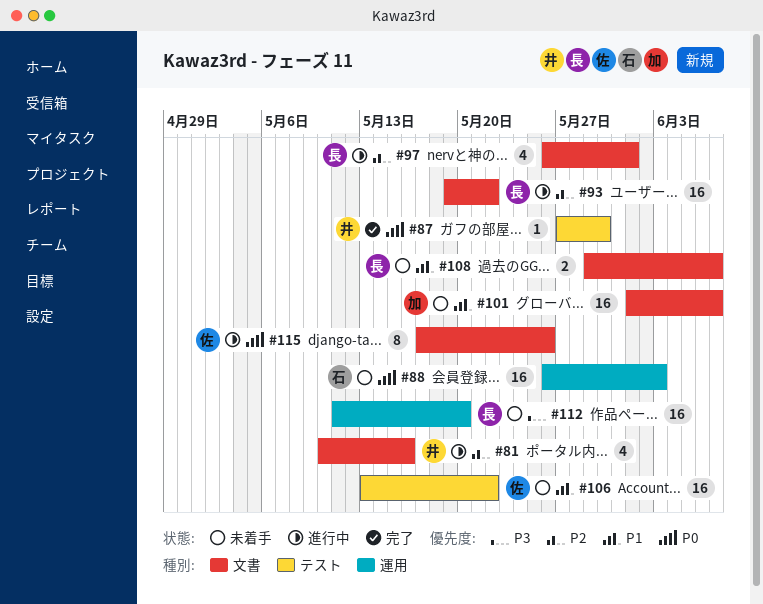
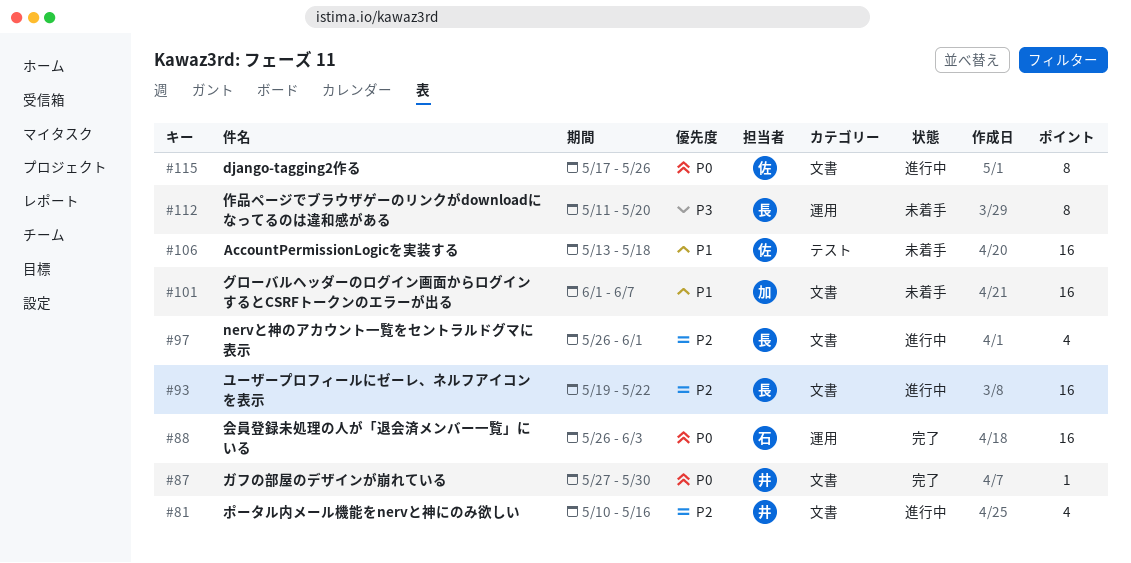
#87, label: テスト -> 文書
#88, status: 未着手 -> 完了
#106, due: May 22 -> May 18
#108: present -> none
#112, estimate: 16 -> 8

